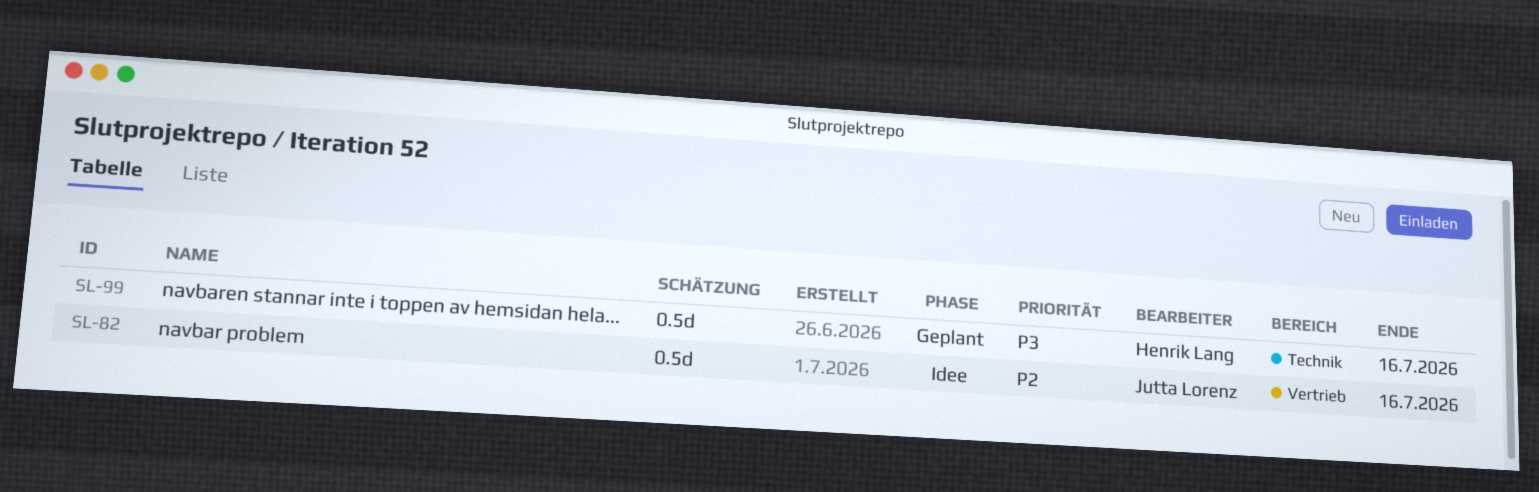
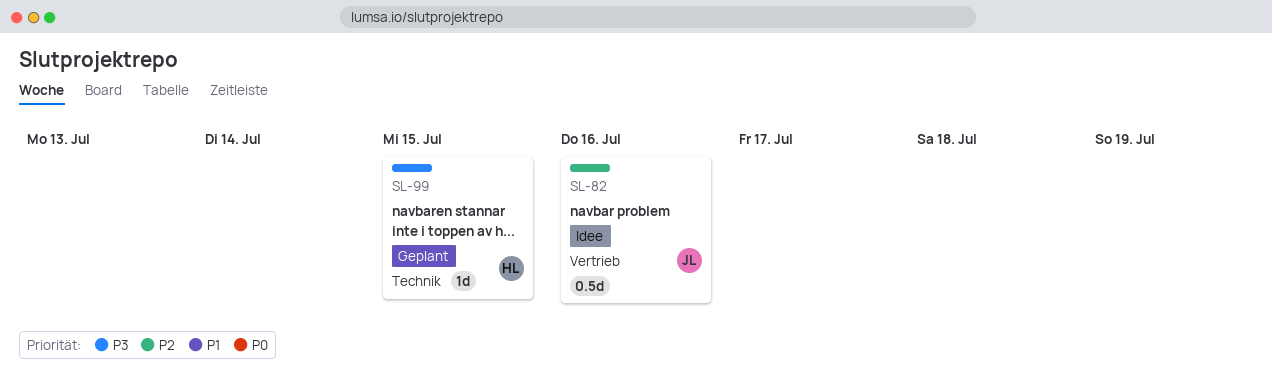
SL-99, estimate: 0.5d -> 1d
SL-99, due: Jul 16 -> Jul 15

